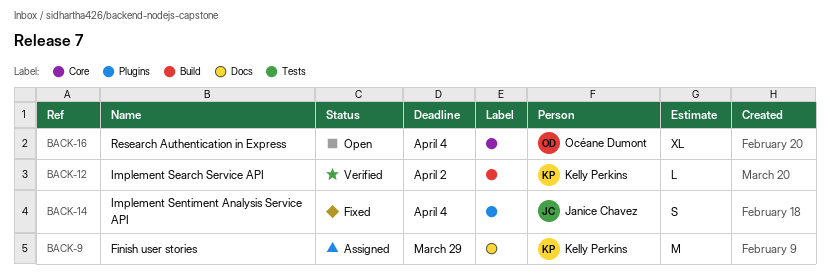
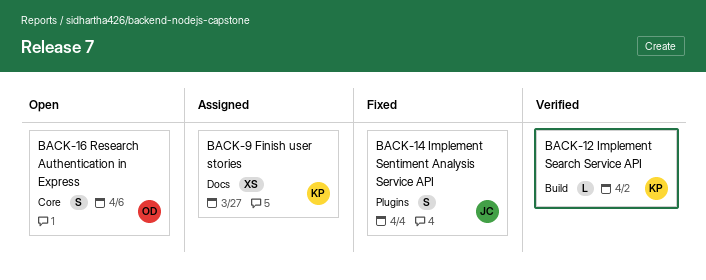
BACK-9, estimate: M -> XS
BACK-9, due: Mar 29 -> Mar 27
BACK-16, estimate: XL -> S
BACK-16, due: Apr 4 -> Apr 6

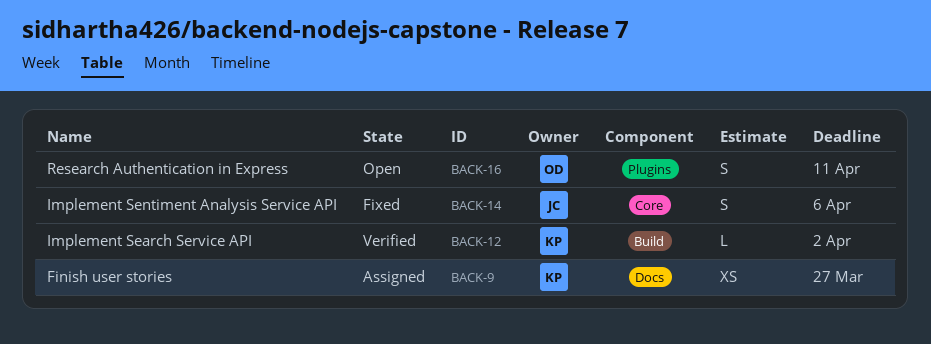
BACK-14, label: Plugins -> Core
BACK-14, due: Apr 4 -> Apr 6
BACK-16, label: Core -> Plugins
BACK-16, due: Apr 6 -> Apr 11

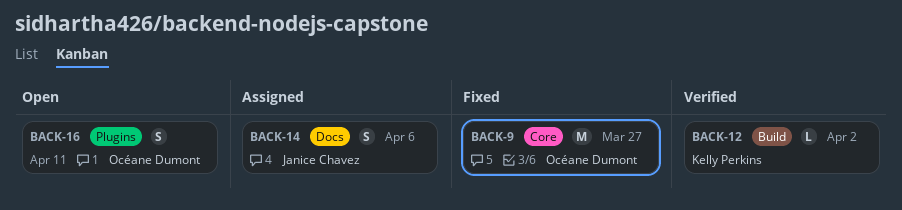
BACK-9, status: Assigned -> Fixed
BACK-9, owner: Kelly Perkins -> Océane Dumont
BACK-9, label: Docs -> Core
BACK-9, estimate: XS -> M
BACK-14, status: Fixed -> Assigned
BACK-14, label: Core -> Docs

